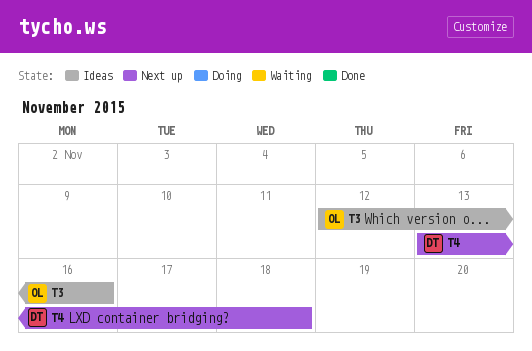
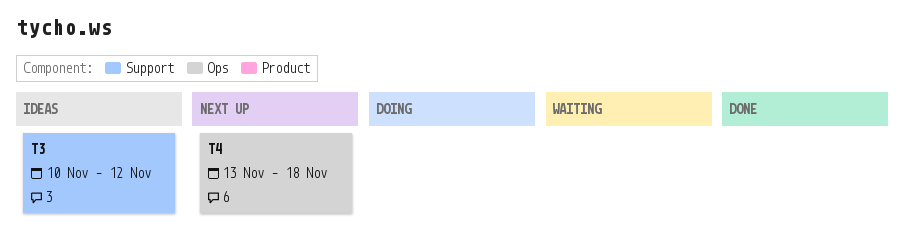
T3, start: Nov 12 -> Nov 10
T3, due: Nov 16 -> Nov 12

